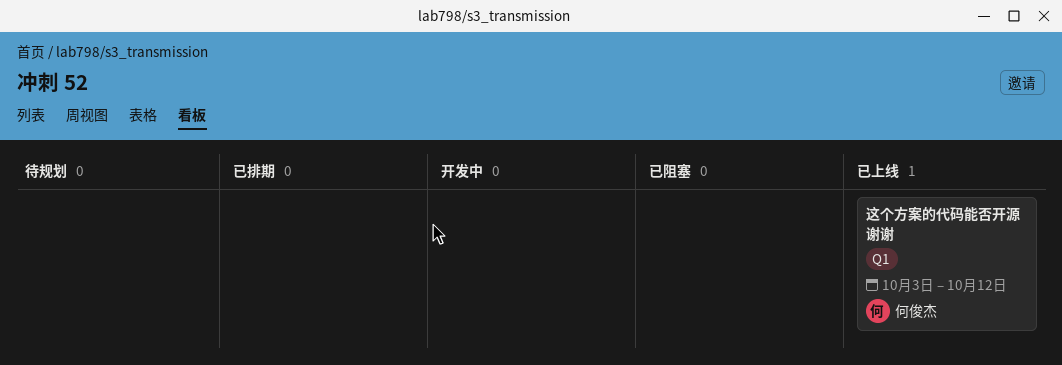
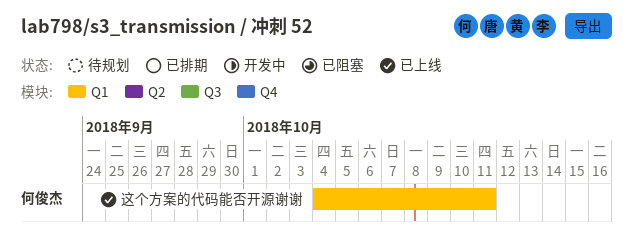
这个方案的代码能否开源谢谢, start: Oct 3 -> Oct 4
这个方案的代码能否开源谢谢, due: Oct 12 -> Oct 11

